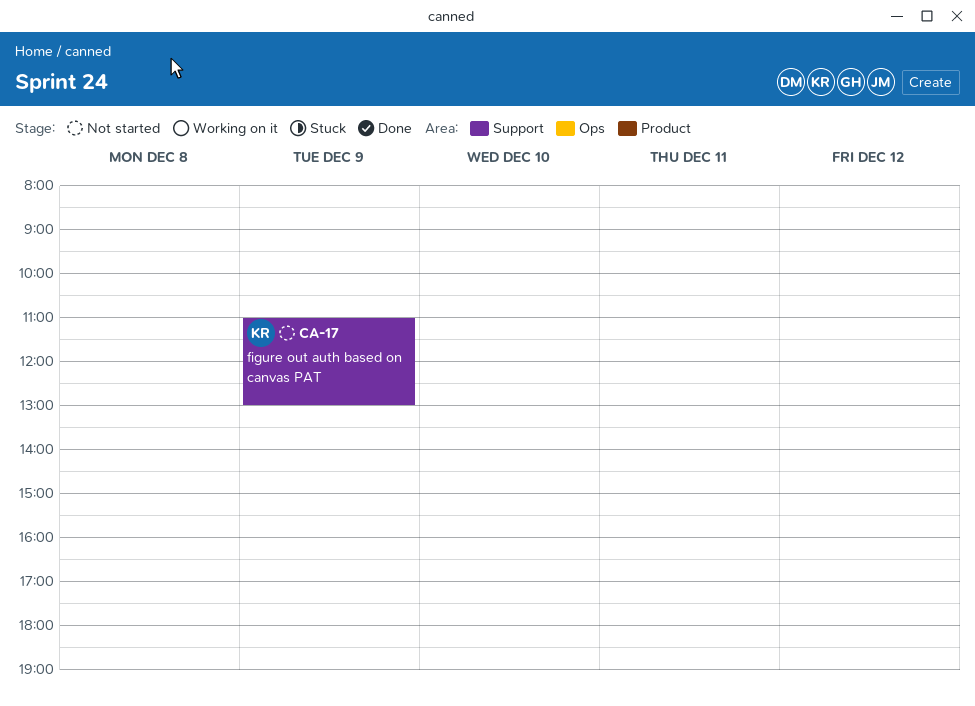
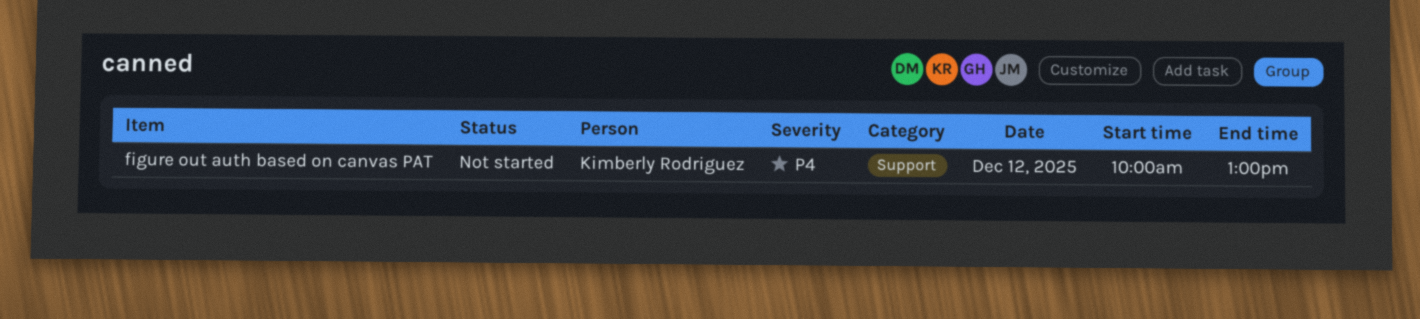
figure out auth based on canvas PAT, day: Dec 9 -> Dec 12
figure out auth based on canvas PAT, begins: 11:00 -> 10:00

